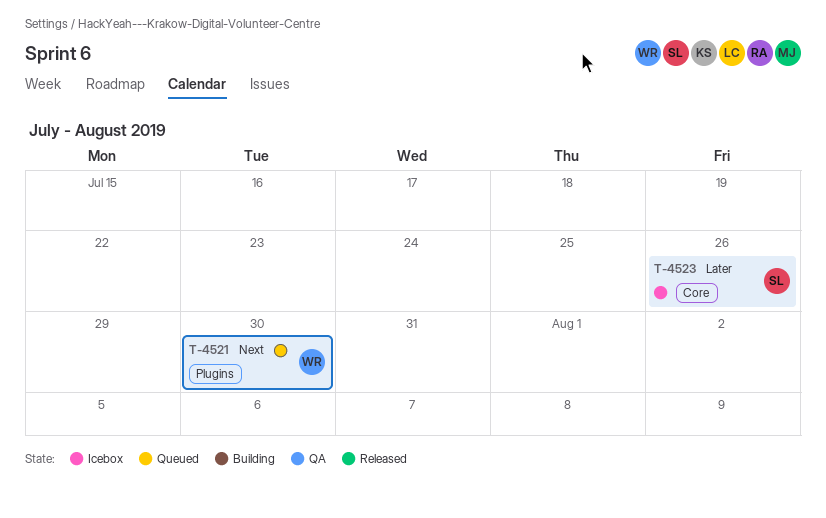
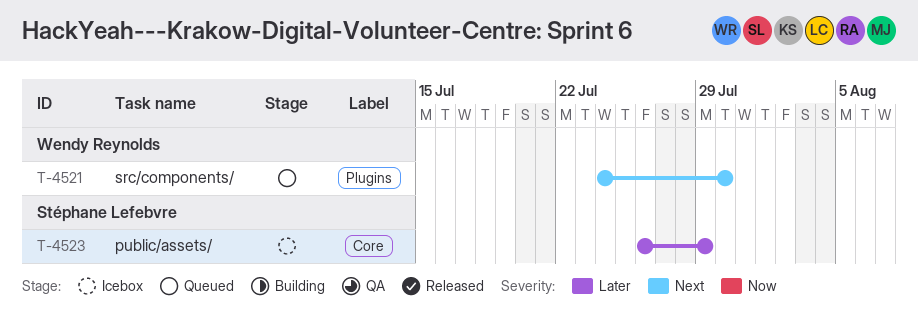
T-4523, due: Jul 26 -> Jul 29

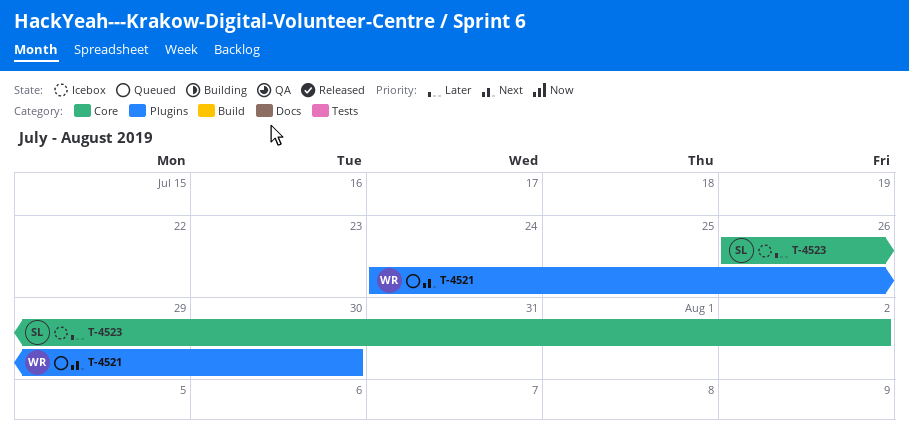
T-4523, due: Jul 29 -> Aug 2

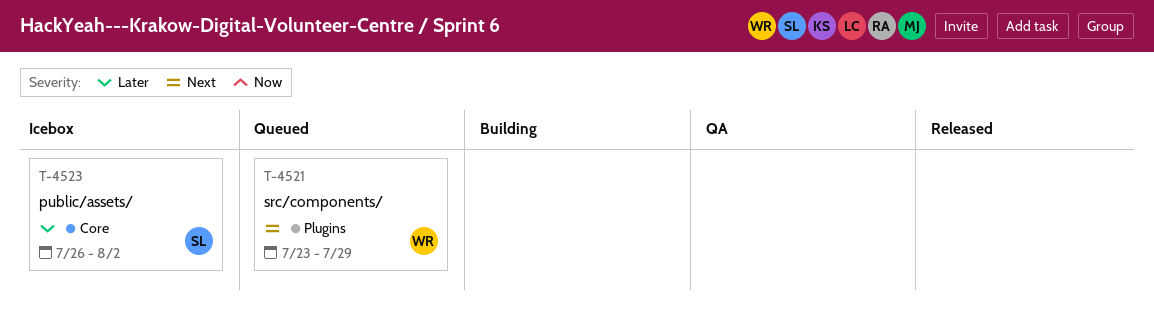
T-4521, start: Jul 24 -> Jul 23
T-4521, due: Jul 30 -> Jul 29

